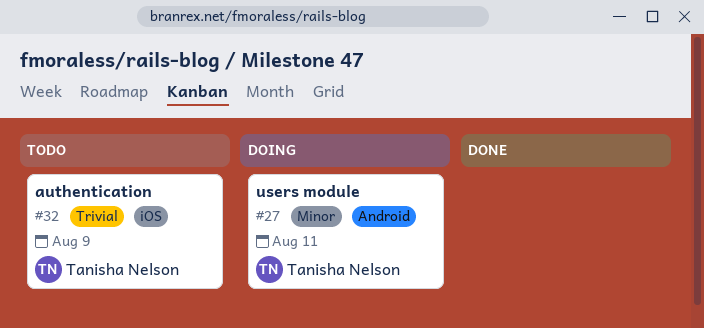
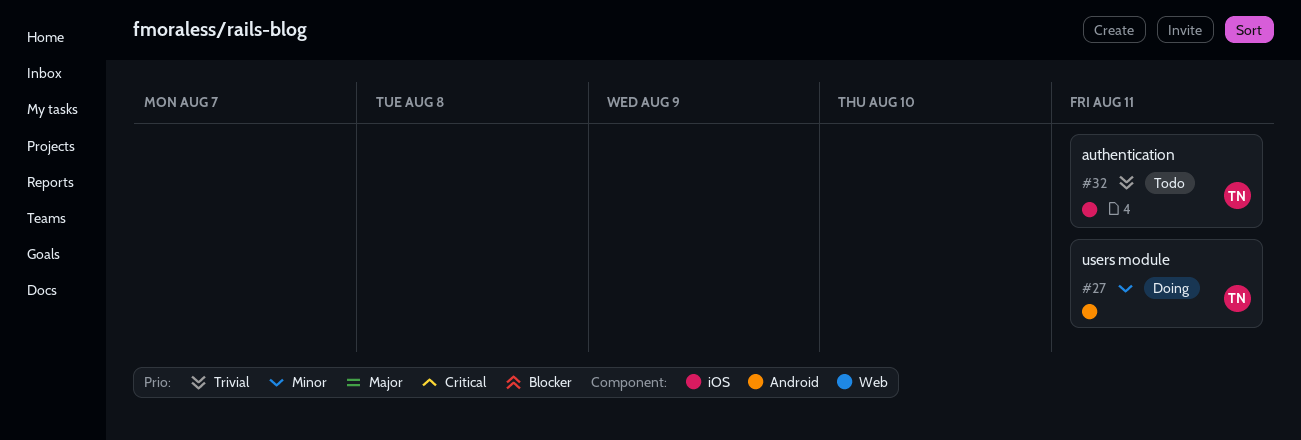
#32, due: Aug 9 -> Aug 11

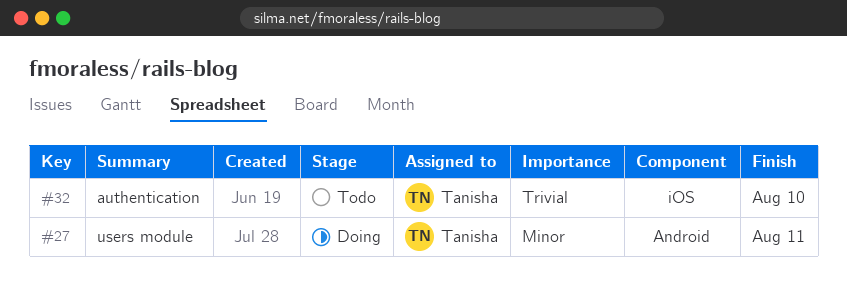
#32, due: Aug 11 -> Aug 10

